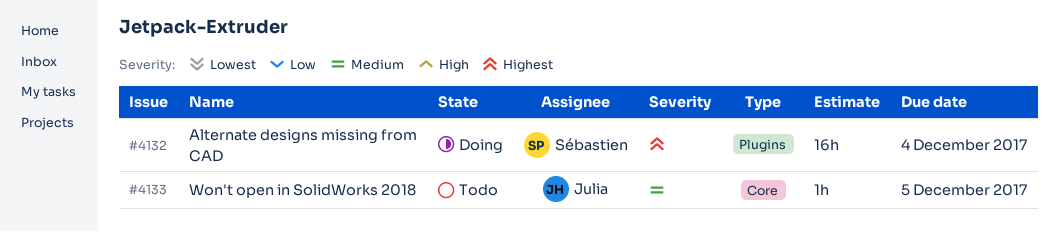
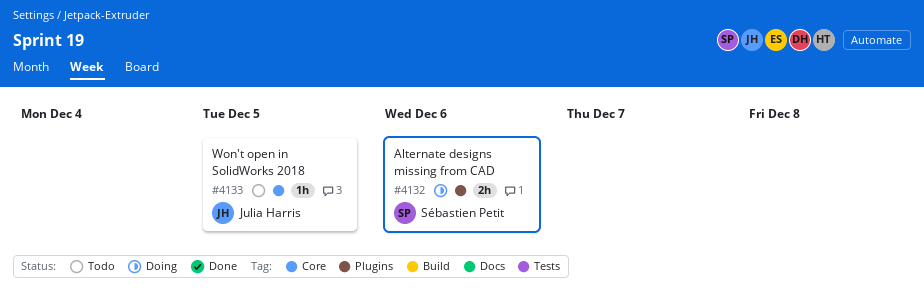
#4132, estimate: 16h -> 2h
#4132, due: Dec 4 -> Dec 6

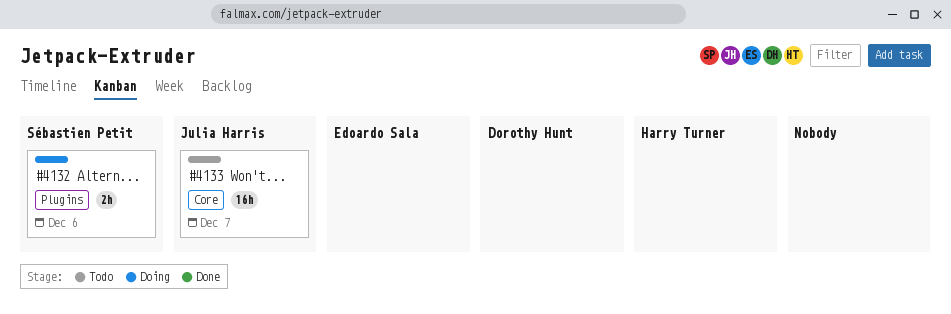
#4133, estimate: 1h -> 16h
#4133, due: Dec 5 -> Dec 7

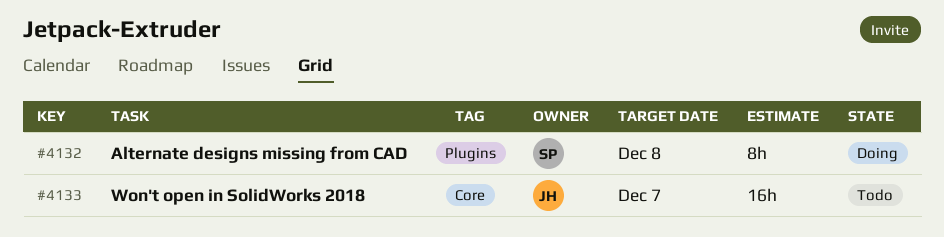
#4132, estimate: 2h -> 8h
#4132, due: Dec 6 -> Dec 8

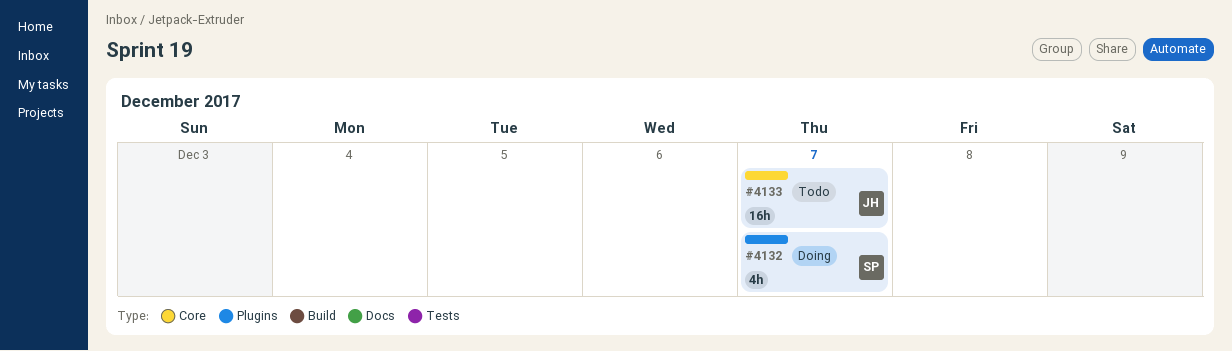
#4132, estimate: 8h -> 4h
#4132, due: Dec 8 -> Dec 7

